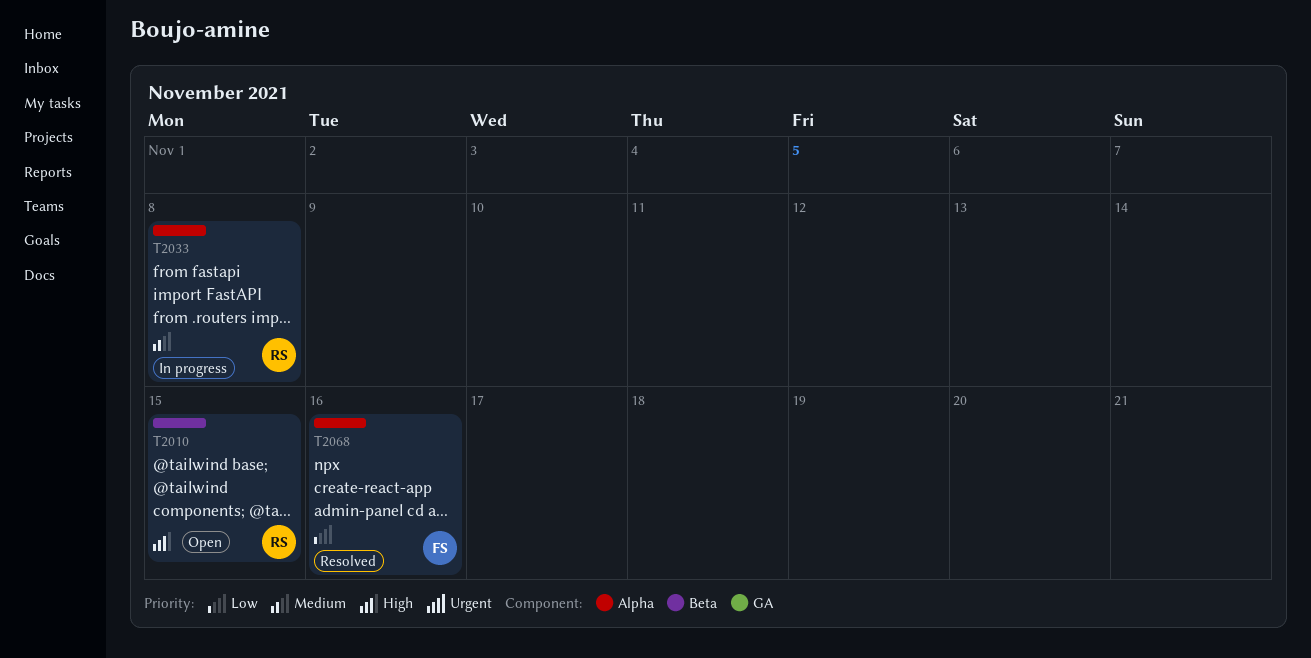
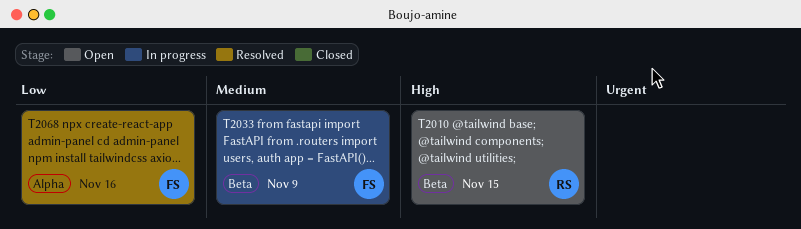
T2033, owner: RS -> FS
T2033, label: Alpha -> Beta
T2033, due: Nov 8 -> Nov 9

